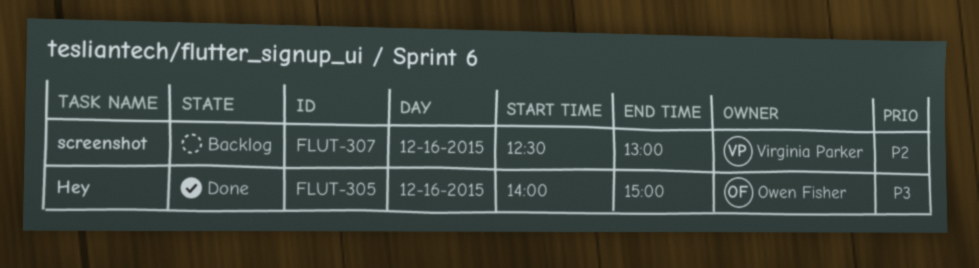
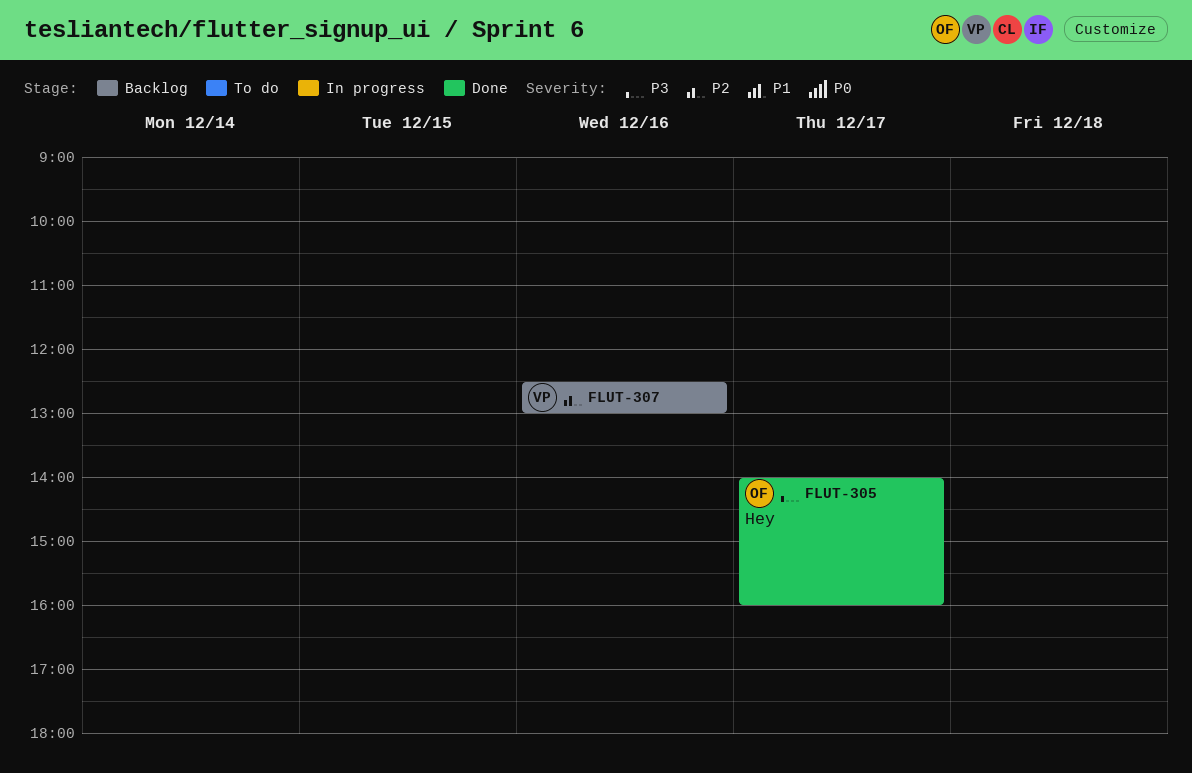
FLUT-305, day: Dec 16 -> Dec 17
FLUT-305, ends: 15:00 -> 16:00

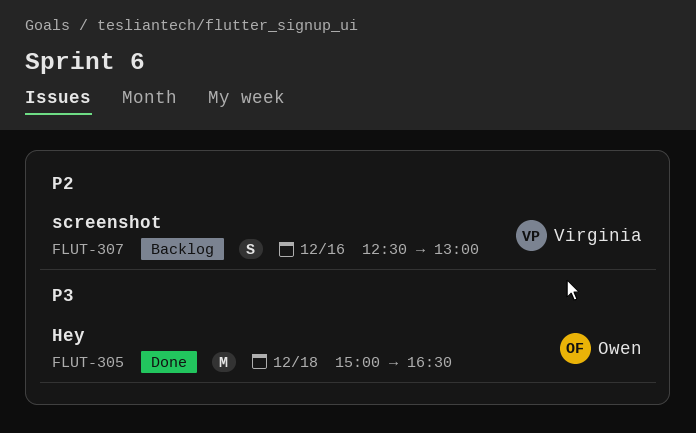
FLUT-305, day: Dec 17 -> Dec 18
FLUT-305, begins: 14:00 -> 15:00
FLUT-305, ends: 16:00 -> 16:30

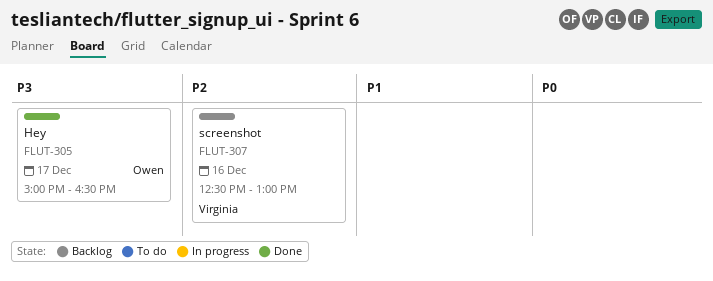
FLUT-305, day: Dec 18 -> Dec 17

